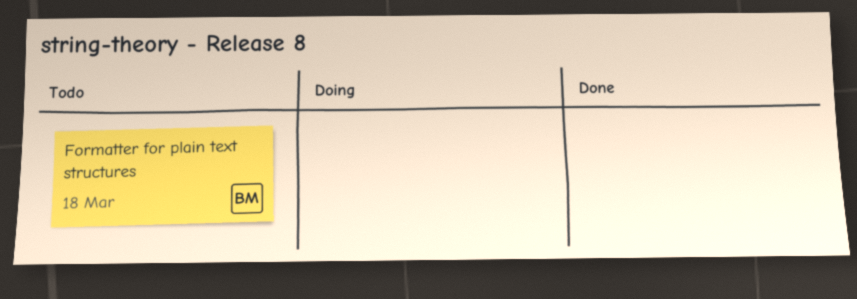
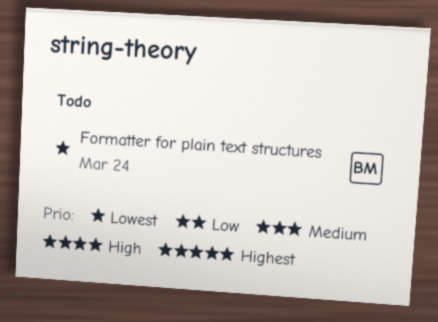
Formatter for plain text structures, due: Mar 18 -> Mar 24

